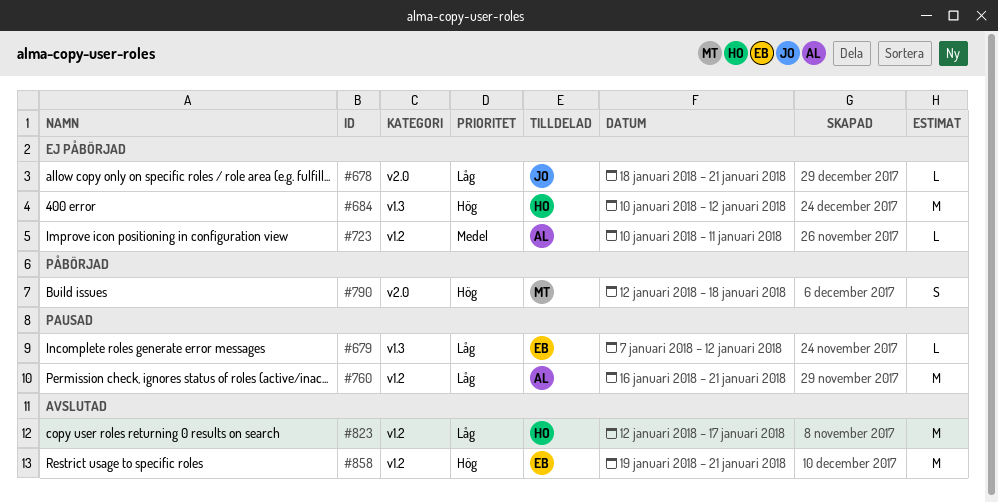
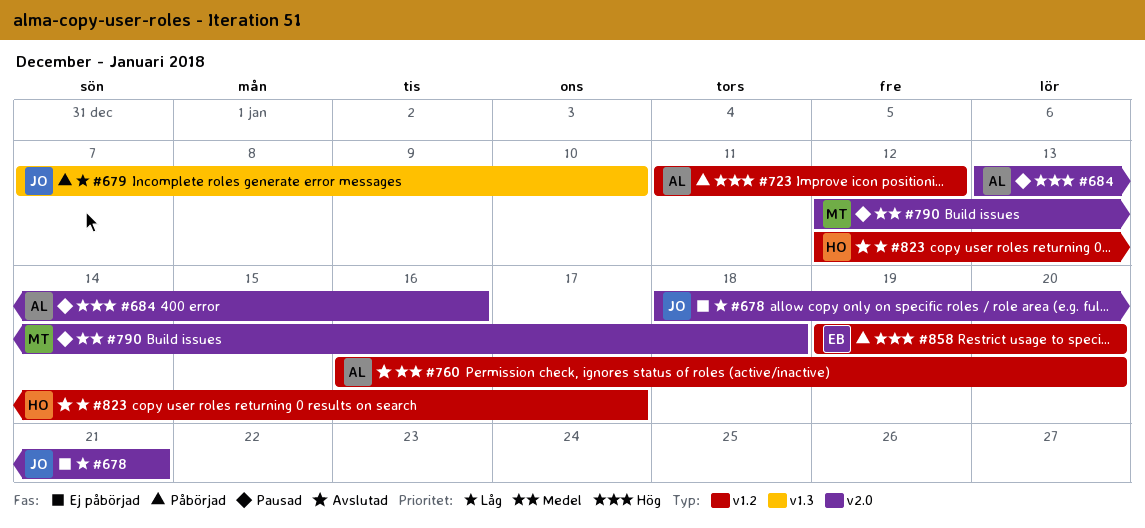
#679, status: Pausad -> Påbörjad
#679, owner: EB -> JO
#679, due: Jan 12 -> Jan 10
#684, status: Ej påbörjad -> Pausad
#684, owner: HO -> AL
#684, label: v1.3 -> v2.0
#684, start: Jan 10 -> Jan 13
#684, due: Jan 12 -> Jan 16
#723, status: Ej påbörjad -> Påbörjad
#723, priority: Medel -> Hög
#723, start: Jan 10 -> Jan 11
#723, due: Jan 11 -> Jan 12
#760, status: Pausad -> Avslutad
#760, priority: Låg -> Medel
#760, due: Jan 21 -> Jan 20
#790, status: Påbörjad -> Pausad
#790, priority: Hög -> Medel
#858, status: Avslutad -> Påbörjad
#858, due: Jan 21 -> Jan 20

